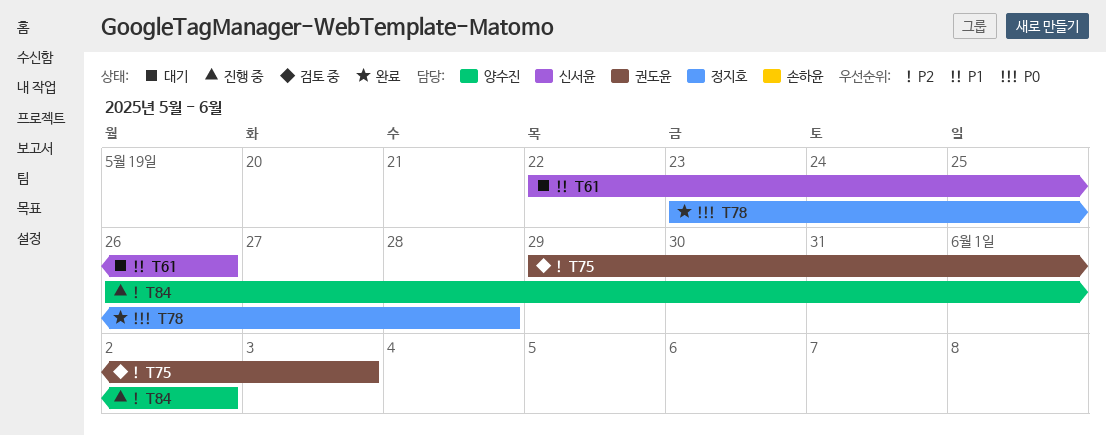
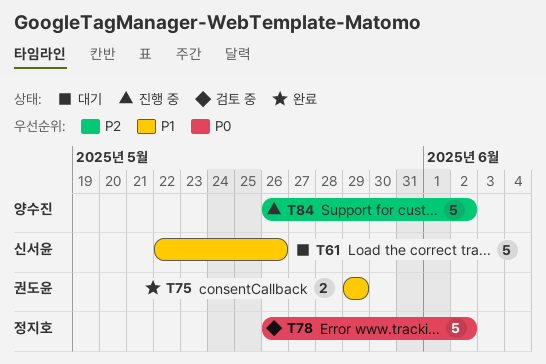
T75, status: 검토 중 -> 완료
T75, priority: P2 -> P1
T75, due: Jun 3 -> May 29
T78, status: 완료 -> 검토 중
T78, start: May 23 -> May 26
T78, due: May 28 -> Jun 2

